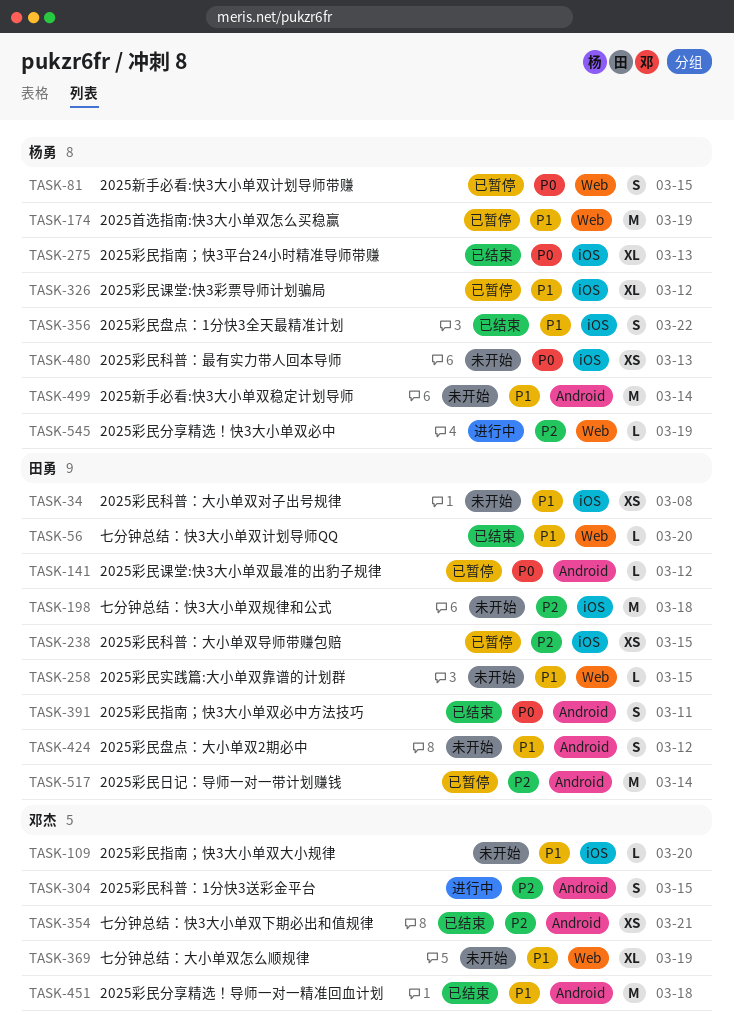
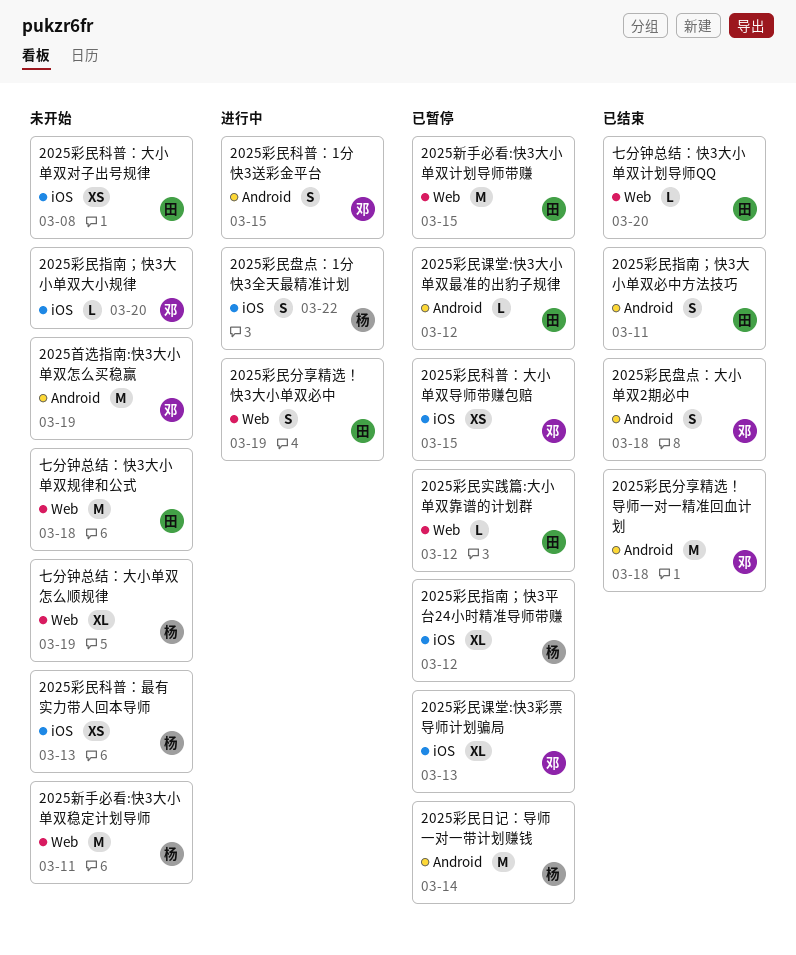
2025彩民分享精选！快3大小单双必中, owner: 杨勇 -> 田勇
2025彩民分享精选！快3大小单双必中, estimate: L -> S
2025彩民实践篇:大小单双靠谱的计划群, status: 未开始 -> 已暂停
2025彩民实践篇:大小单双靠谱的计划群, due: Mar 15 -> Mar 12
2025彩民指南；快3平台24小时精准导师带赚, status: 已结束 -> 已暂停
2025彩民指南；快3平台24小时精准导师带赚, due: Mar 13 -> Mar 12
2025彩民日记：导师一对一带计划赚钱, owner: 田勇 -> 杨勇
2025彩民盘点：1分快3全天最精准计划, status: 已结束 -> 进行中
2025彩民盘点：大小单双2期必中, status: 未开始 -> 已结束
2025彩民盘点：大小单双2期必中, owner: 田勇 -> 邓杰
2025彩民盘点：大小单双2期必中, due: Mar 12 -> Mar 18
2025彩民科普：大小单双导师带赚包赔, owner: 田勇 -> 邓杰
2025彩民课堂:快3彩票导师计划骗局, owner: 杨勇 -> 邓杰
2025彩民课堂:快3彩票导师计划骗局, due: Mar 12 -> Mar 13
2025新手必看:快3大小单双稳定计划导师, label: Android -> Web
2025新手必看:快3大小单双稳定计划导师, due: Mar 14 -> Mar 11
2025新手必看:快3大小单双计划导师带赚, owner: 杨勇 -> 田勇
2025新手必看:快3大小单双计划导师带赚, estimate: S -> M
2025首选指南:快3大小单双怎么买稳赢, status: 已暂停 -> 未开始
2025首选指南:快3大小单双怎么买稳赢, owner: 杨勇 -> 邓杰
2025首选指南:快3大小单双怎么买稳赢, label: Web -> Android
七分钟总结：大小单双怎么顺规律, owner: 邓杰 -> 杨勇
七分钟总结：快3大小单双下期必出和值规律: present -> none
七分钟总结：快3大小单双规律和公式, label: iOS -> Web

